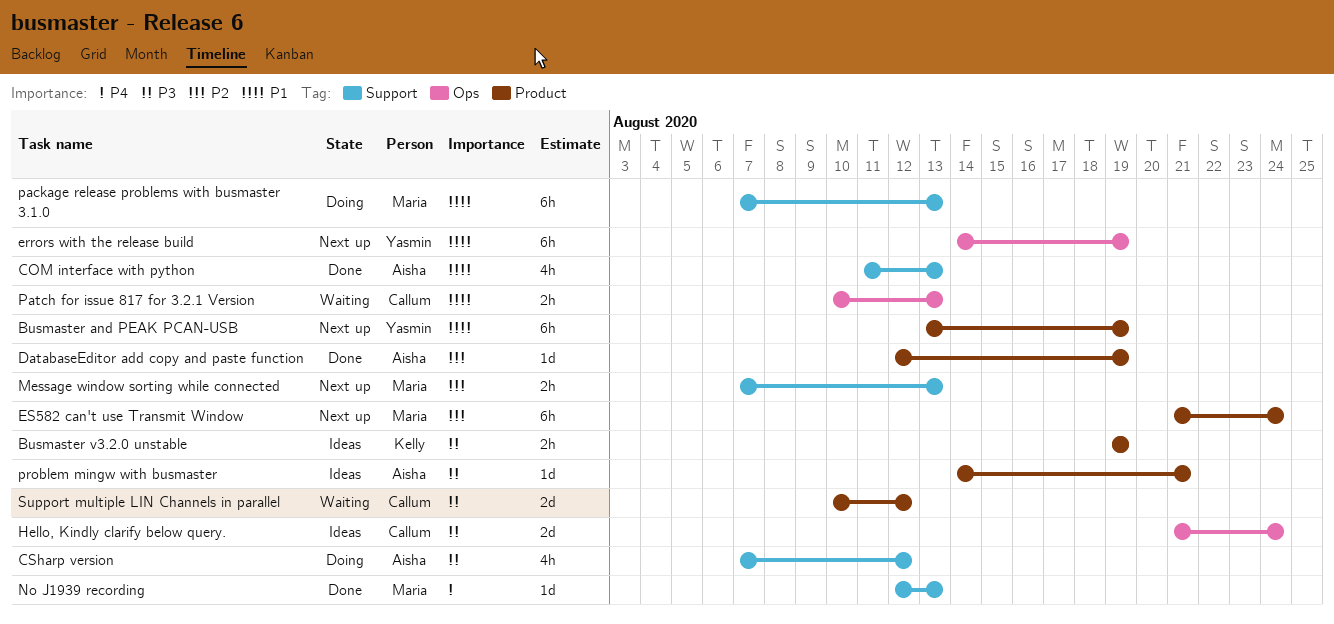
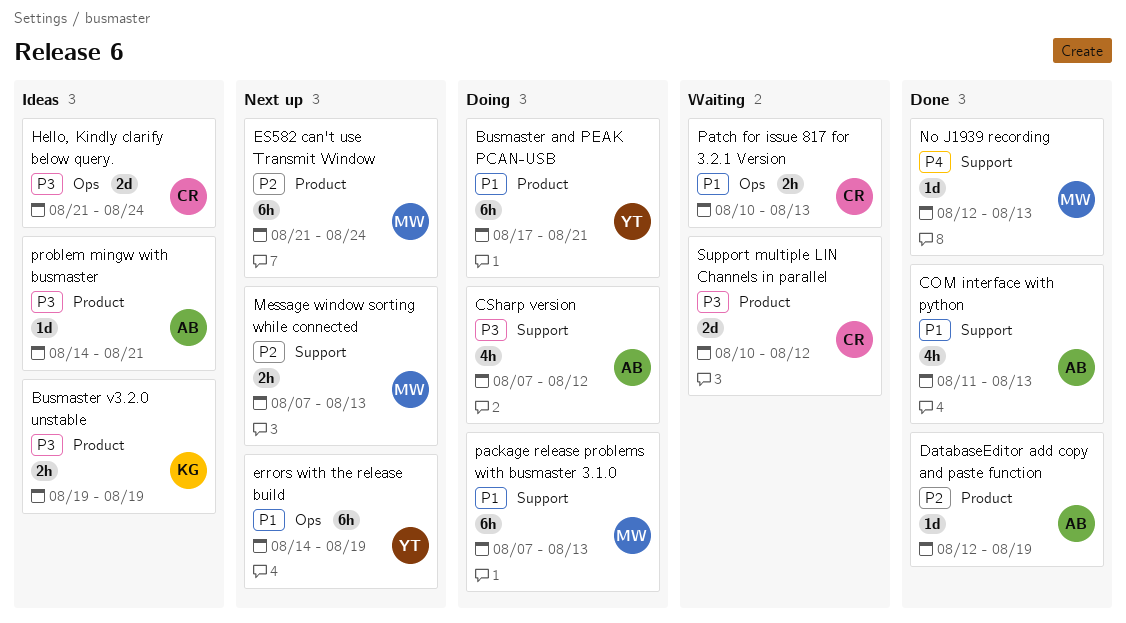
Busmaster and PEAK PCAN-USB, status: Next up -> Doing
Busmaster and PEAK PCAN-USB, start: Aug 13 -> Aug 17
Busmaster and PEAK PCAN-USB, due: Aug 19 -> Aug 21

